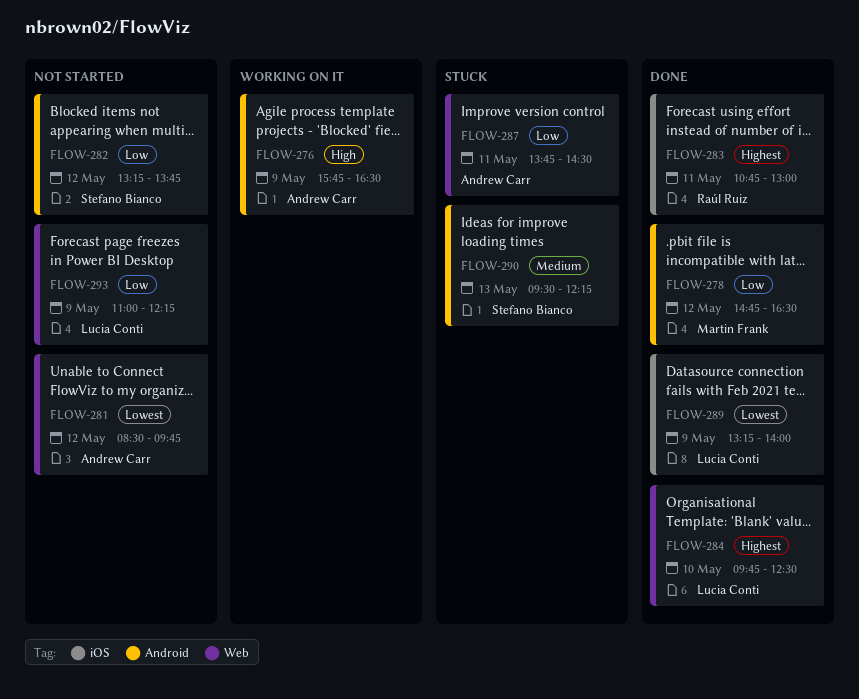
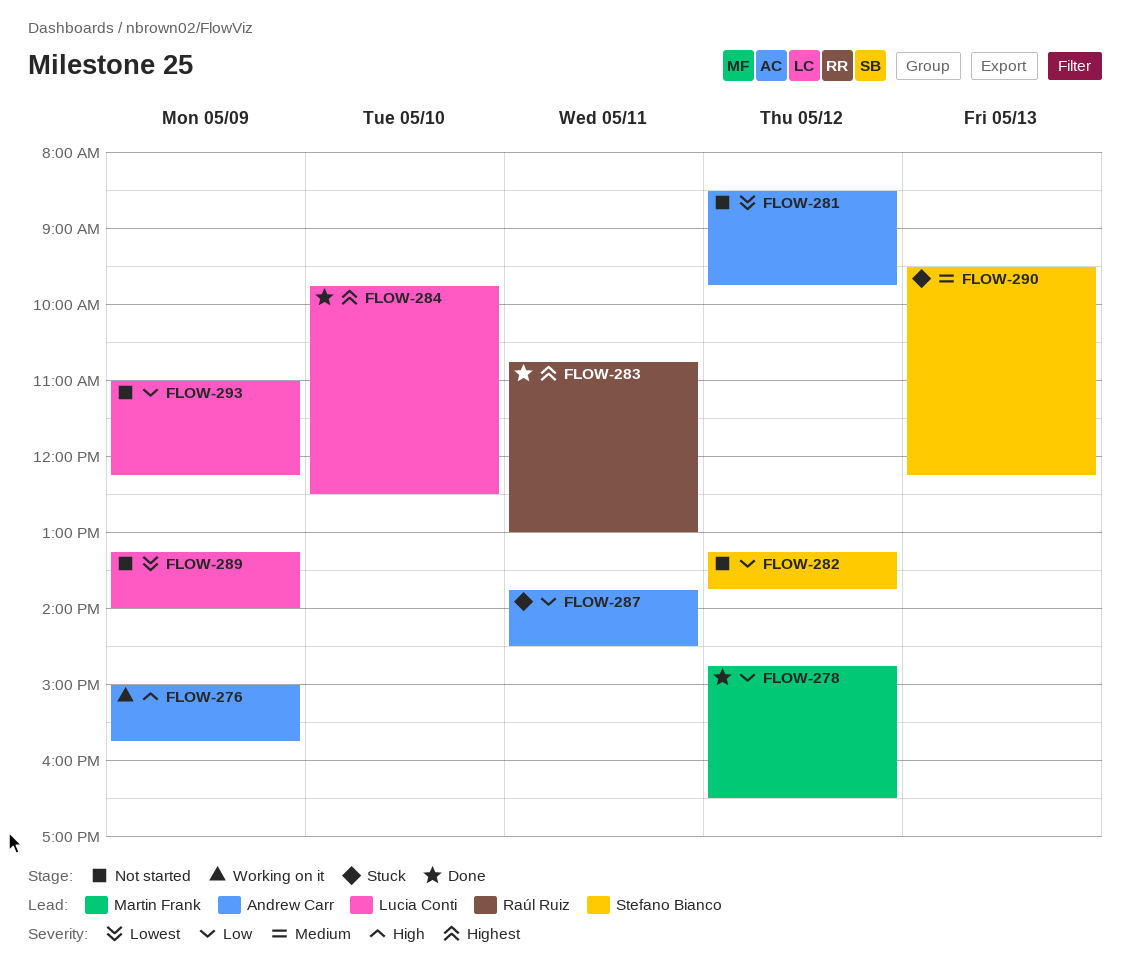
FLOW-276, begins: 15:45 -> 15:00
FLOW-276, ends: 16:30 -> 15:45
FLOW-289, status: Done -> Not started

